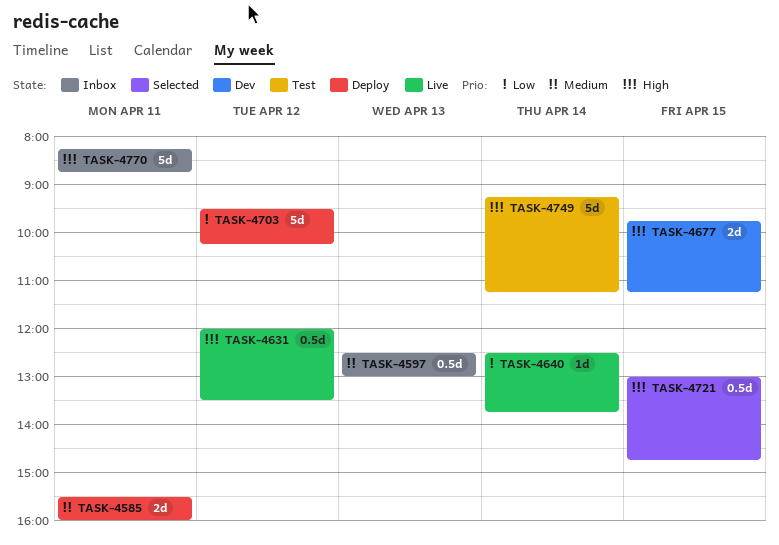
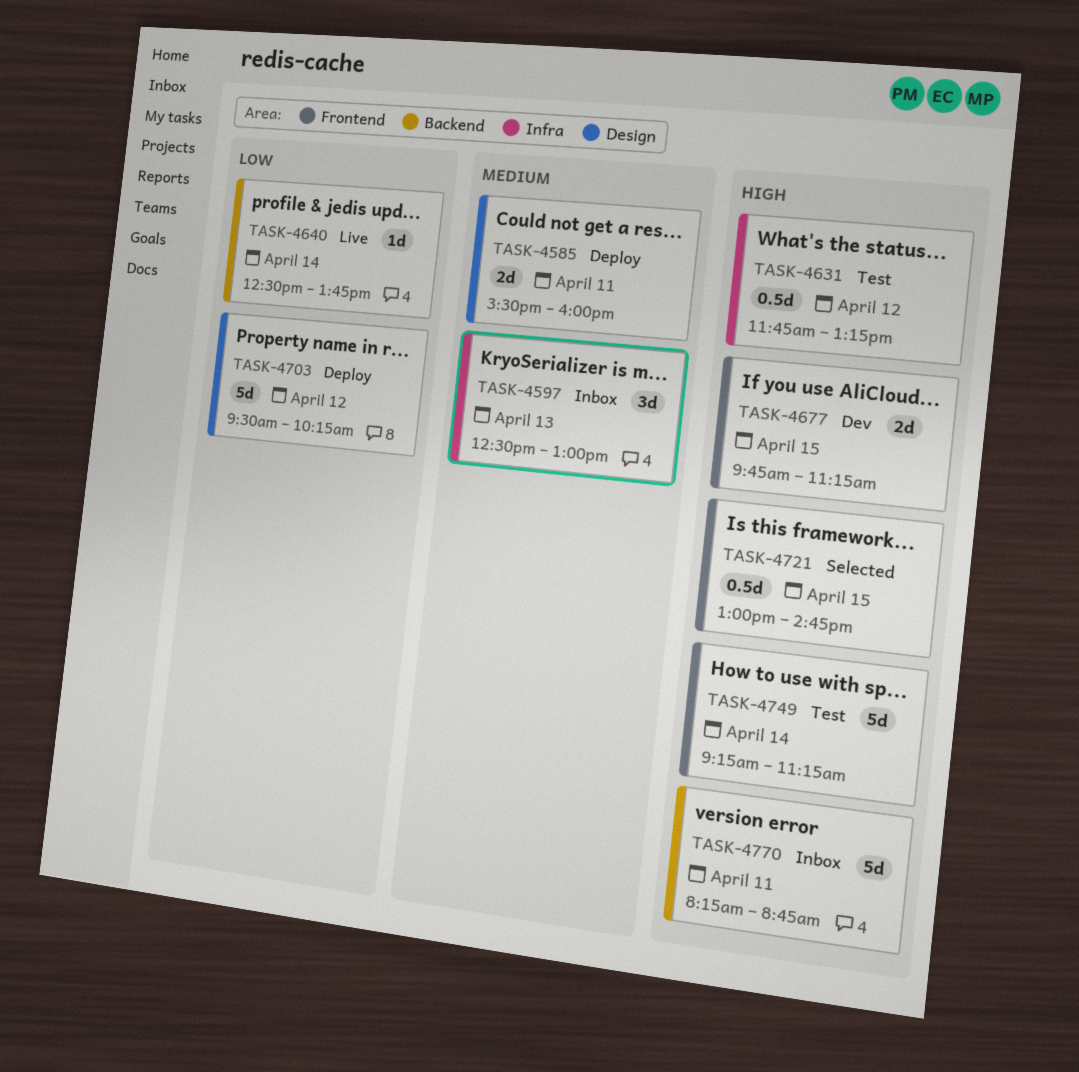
TASK-4597, estimate: 0.5d -> 3d
TASK-4631, status: Live -> Test
TASK-4631, begins: 12:00 -> 11:45
TASK-4631, ends: 13:30 -> 13:15

